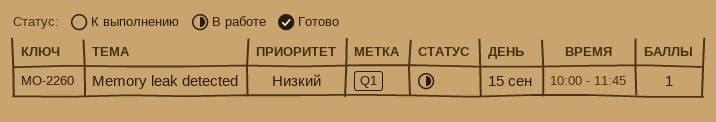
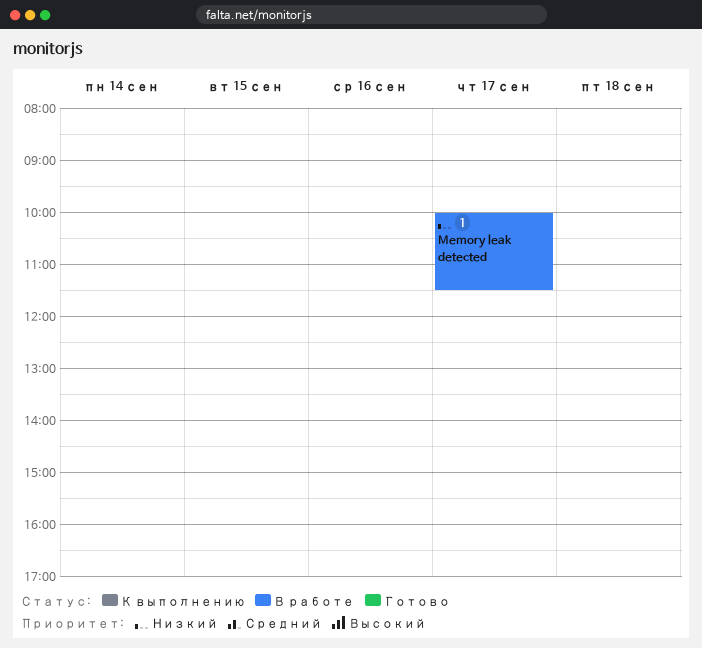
Memory leak detected, day: Sep 15 -> Sep 17
Memory leak detected, ends: 11:45 -> 11:30

